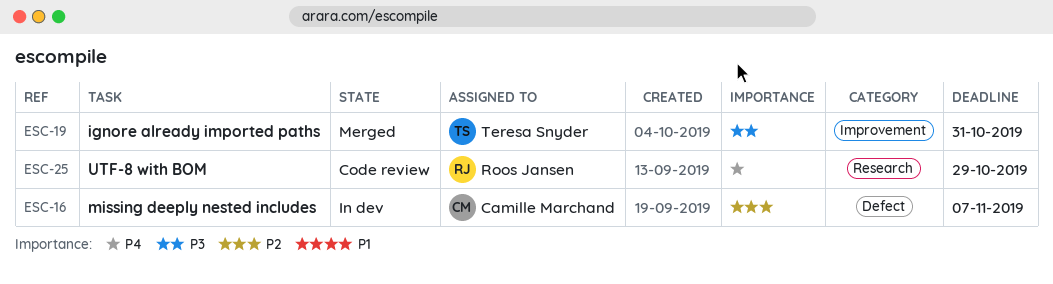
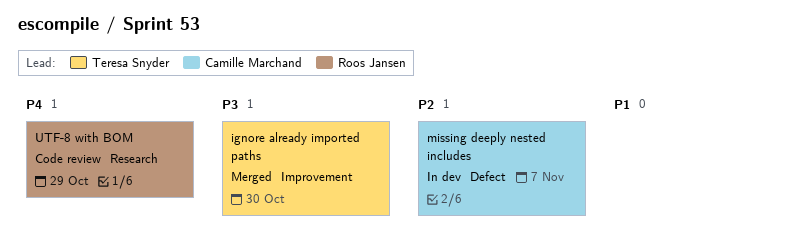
ignore already imported paths, due: Oct 31 -> Oct 30

